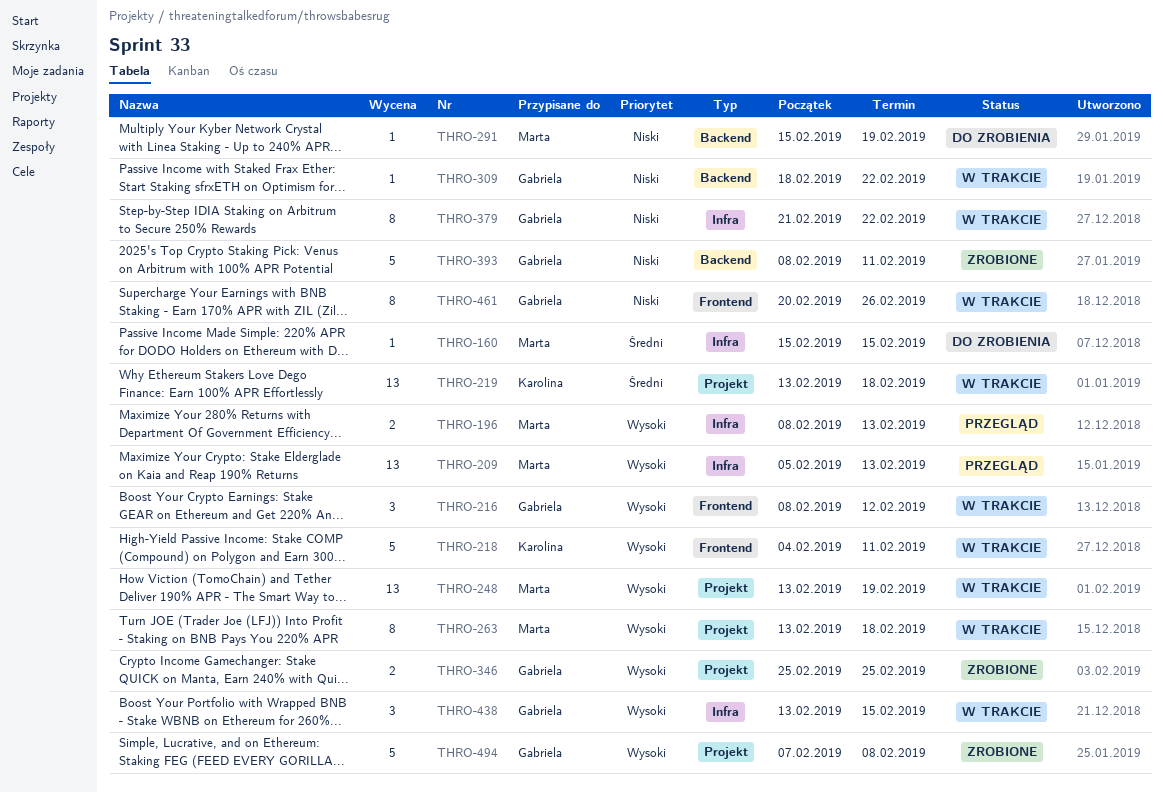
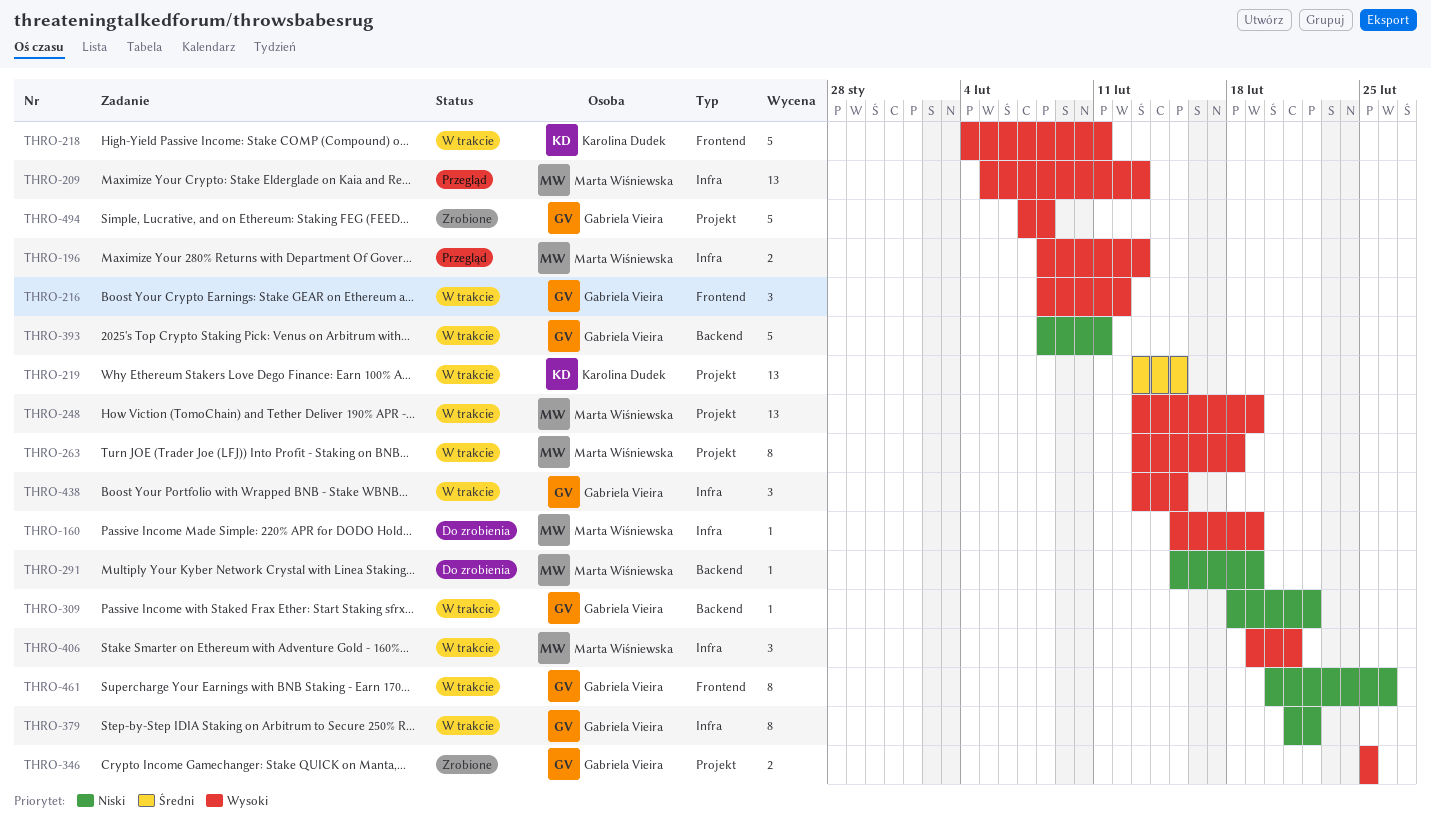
THRO-160, priority: Średni -> Wysoki
THRO-160, due: Feb 15 -> Feb 19
THRO-219, due: Feb 18 -> Feb 15
THRO-393, status: Zrobione -> W trakcie
THRO-406: none -> present

